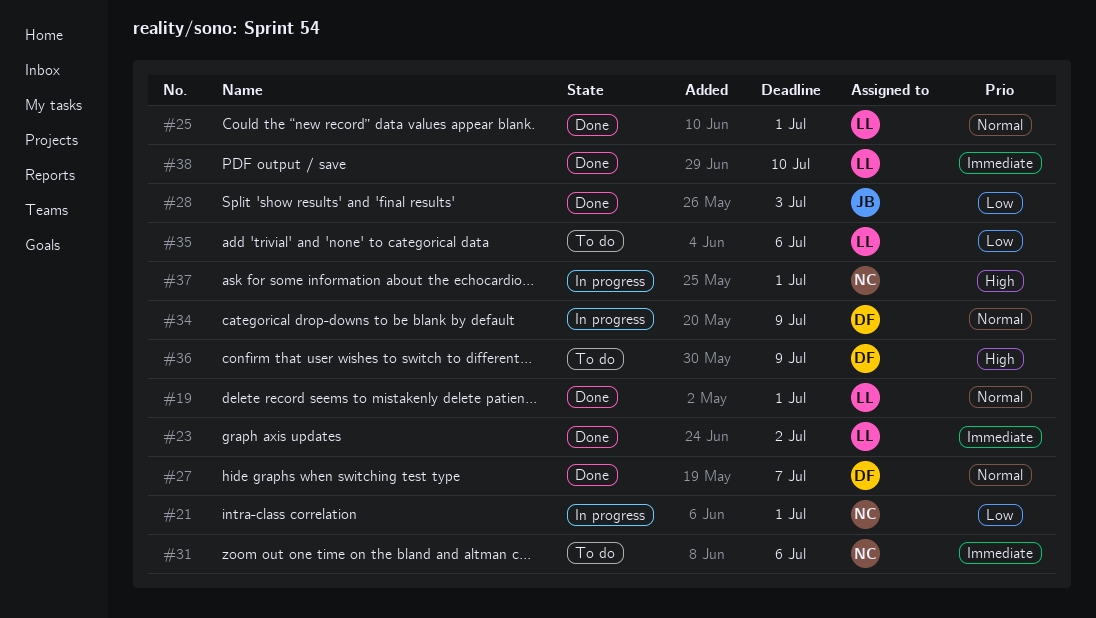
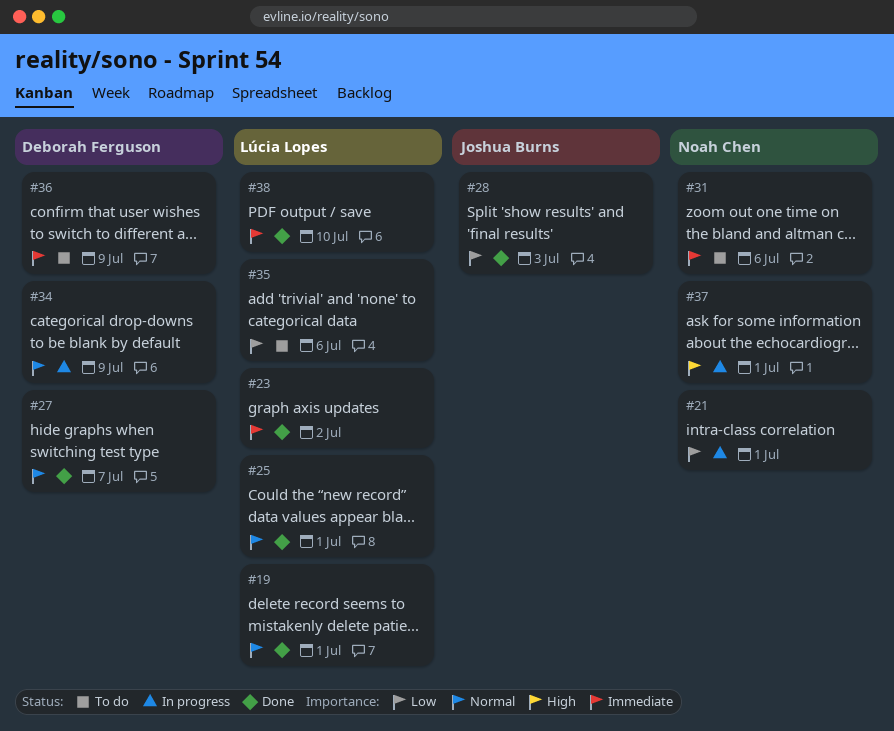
#36, priority: High -> Immediate

